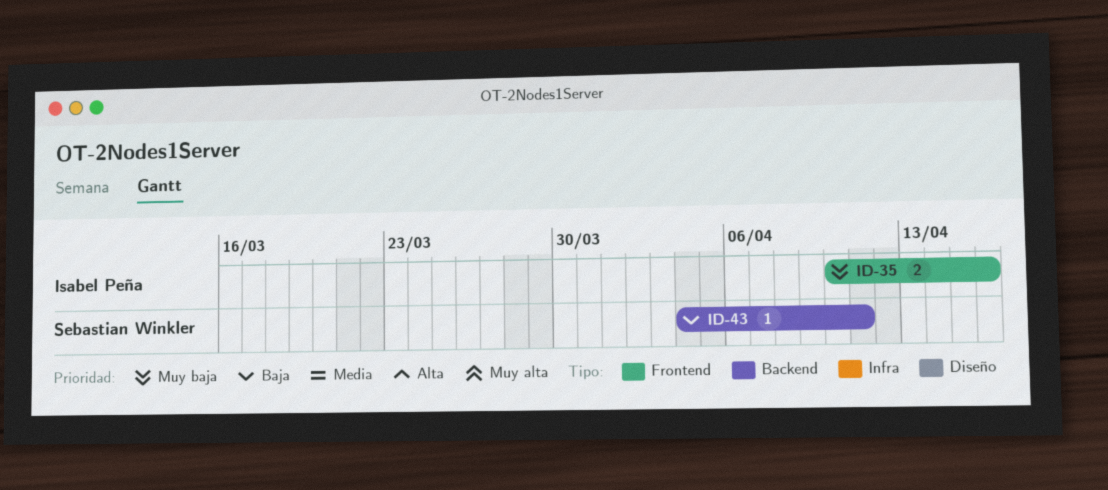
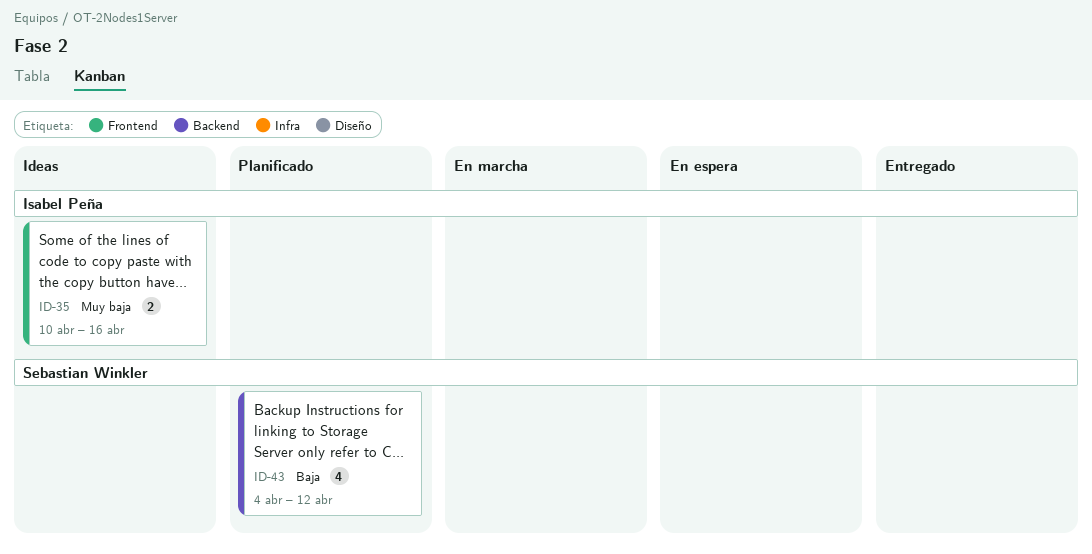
ID-43, estimate: 1 -> 4
ID-43, due: Apr 11 -> Apr 12

